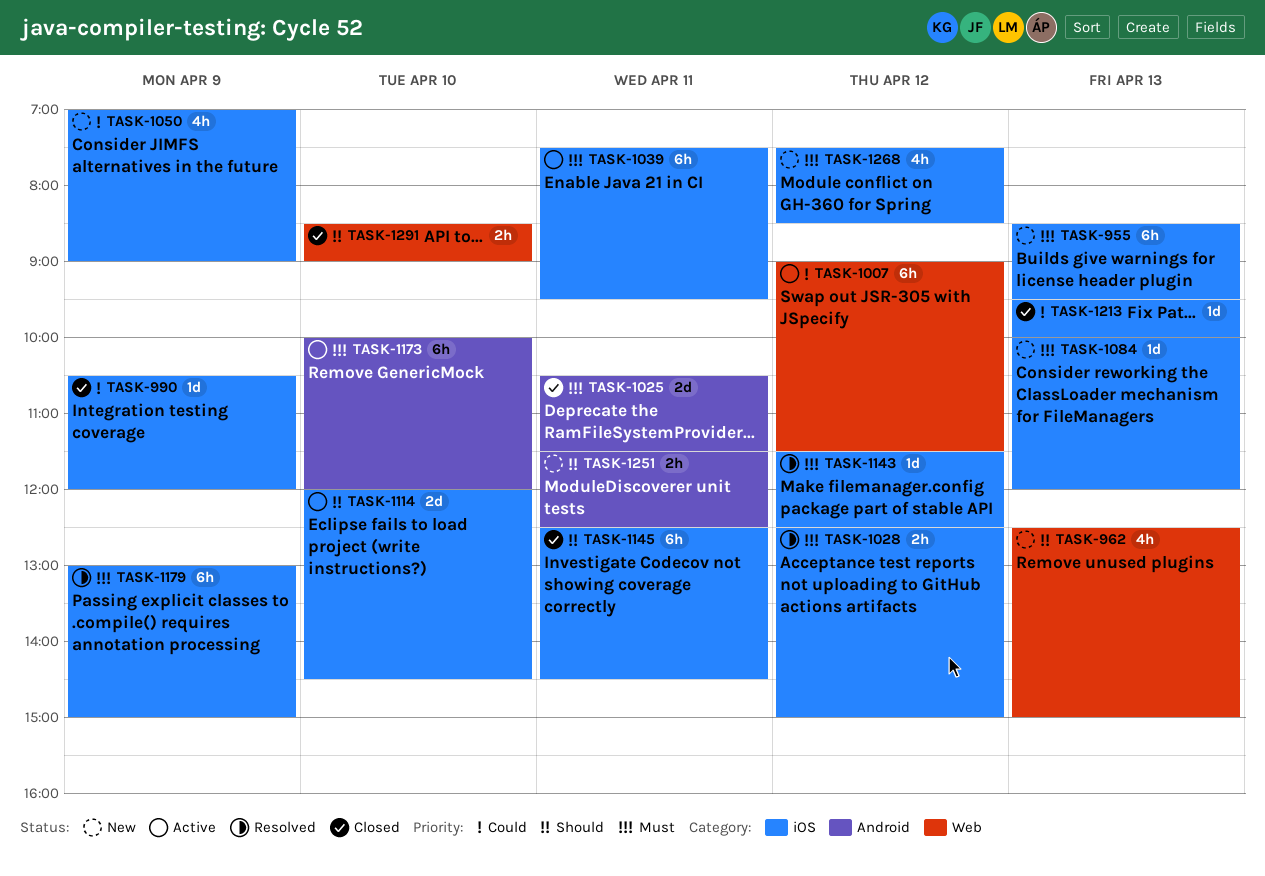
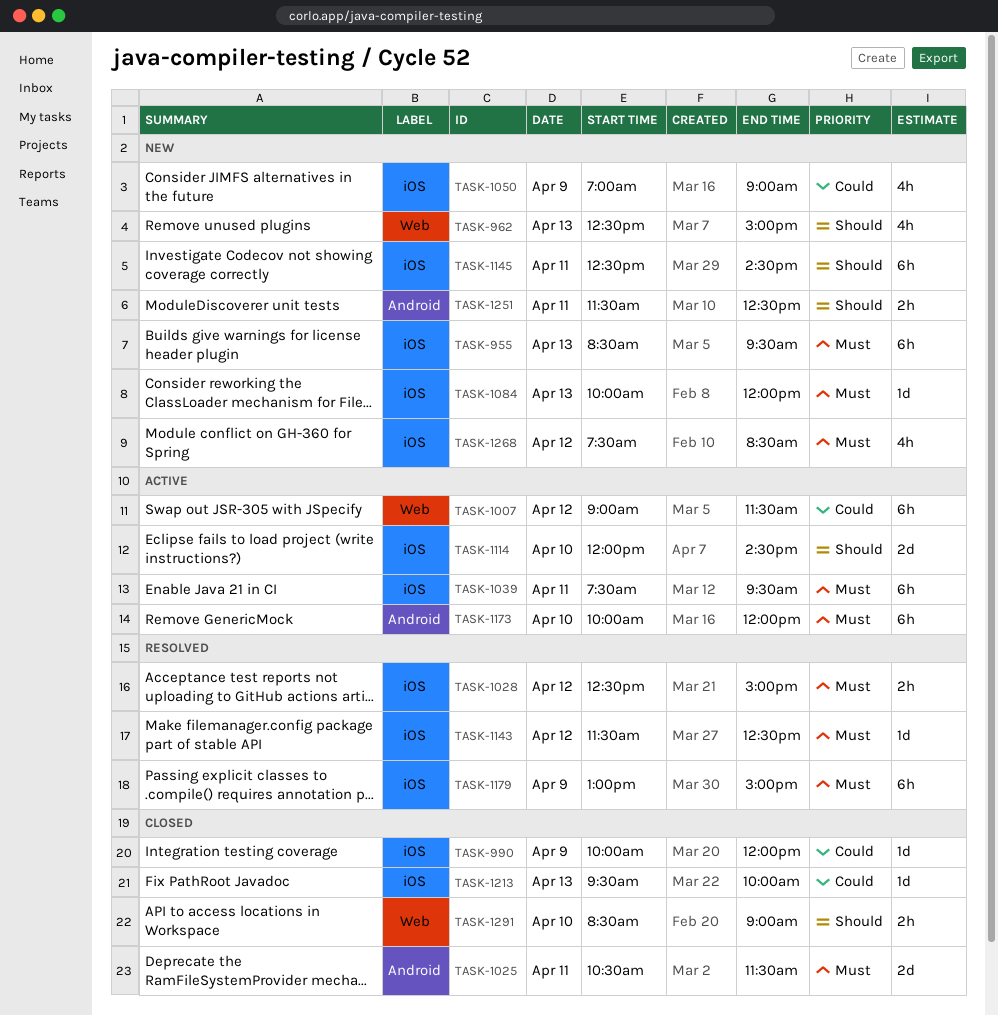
TASK-990, begins: 10:30 -> 10:00
TASK-1145, status: Closed -> New

